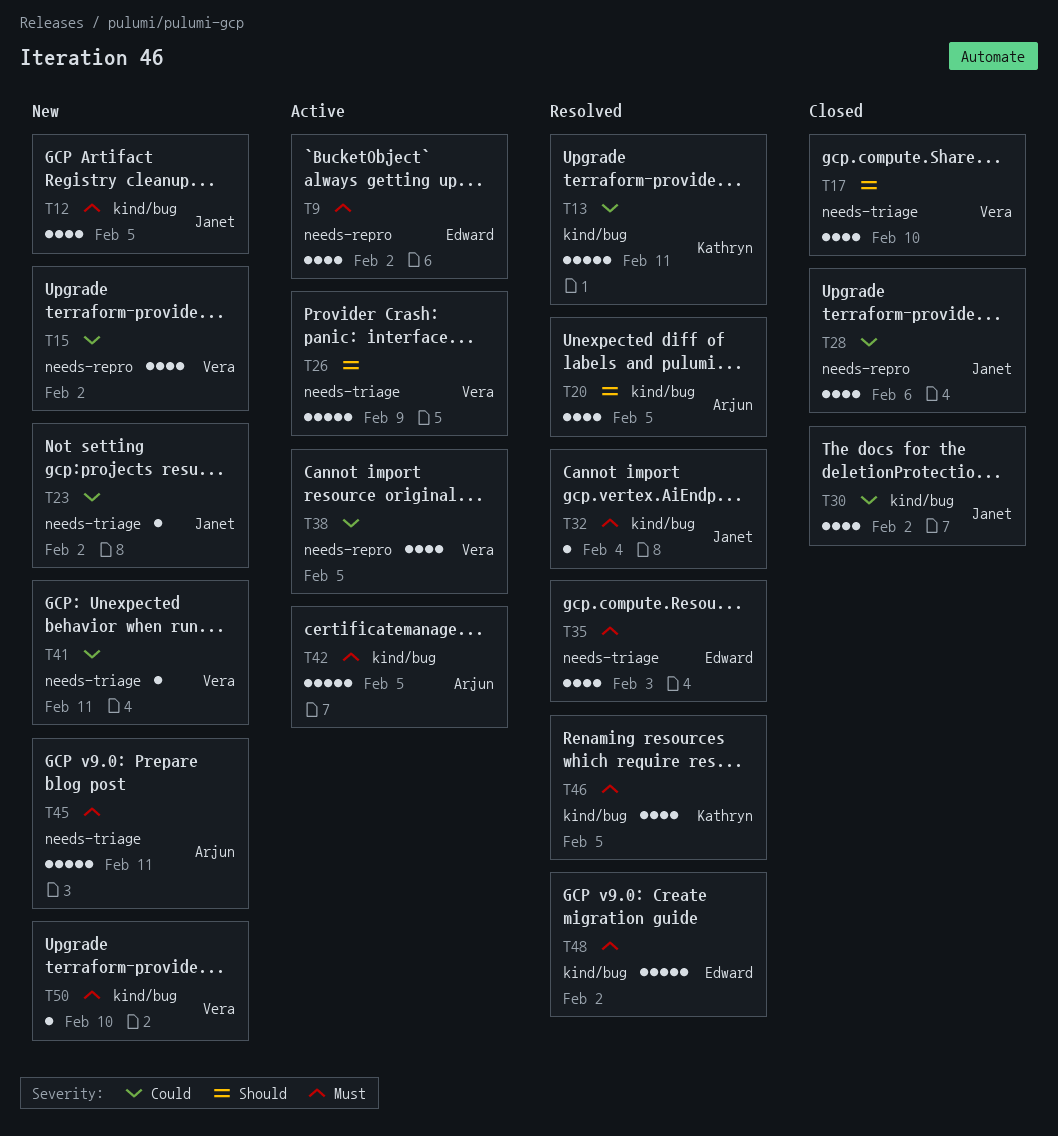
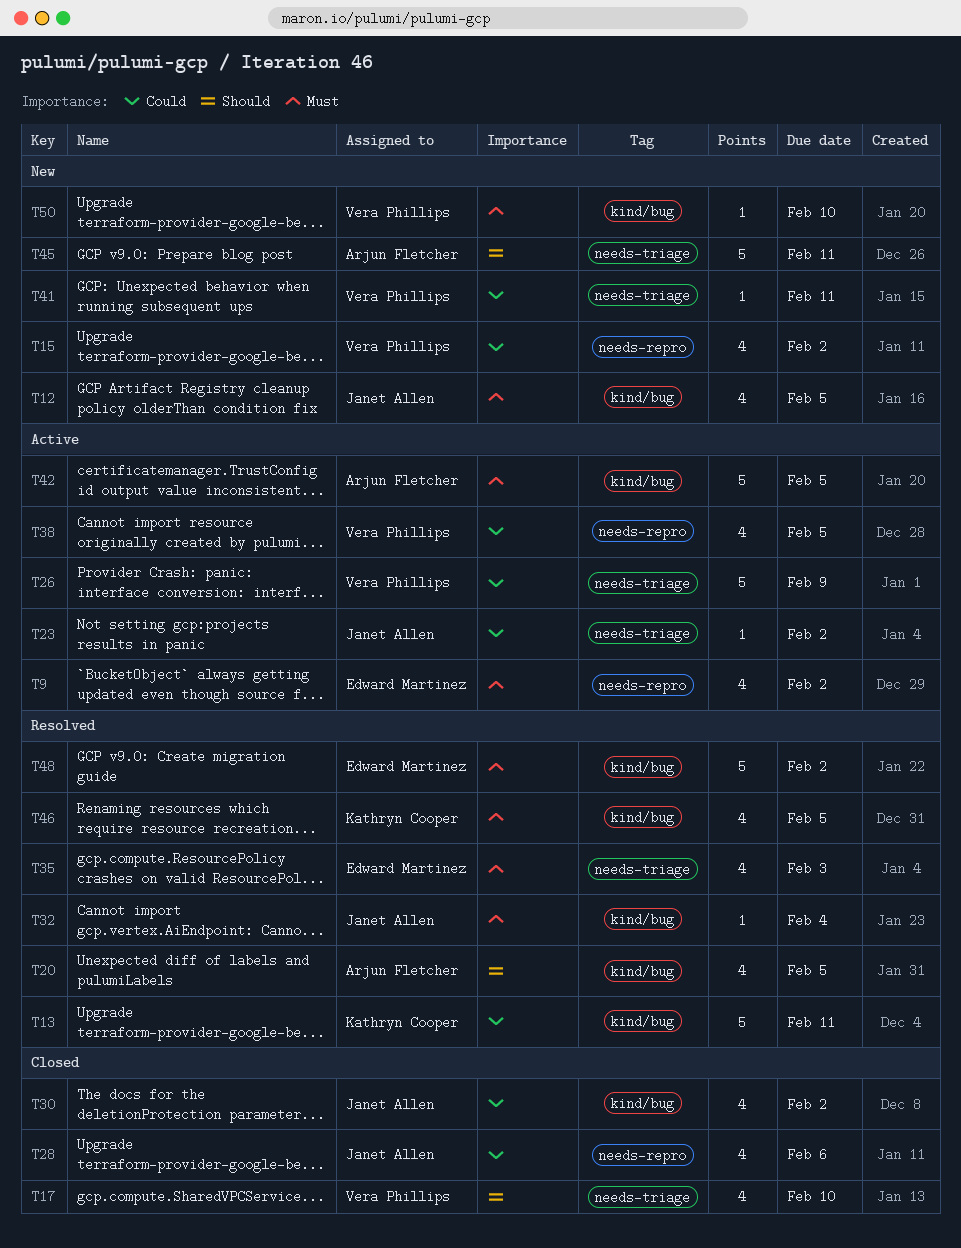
T23, status: New -> Active
T26, priority: Should -> Could
T45, priority: Must -> Should

